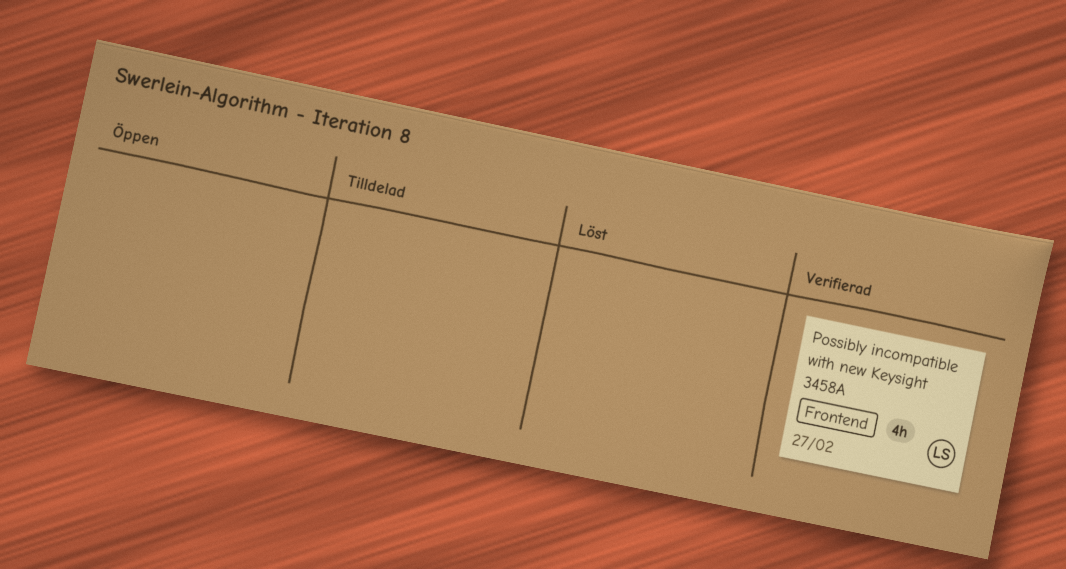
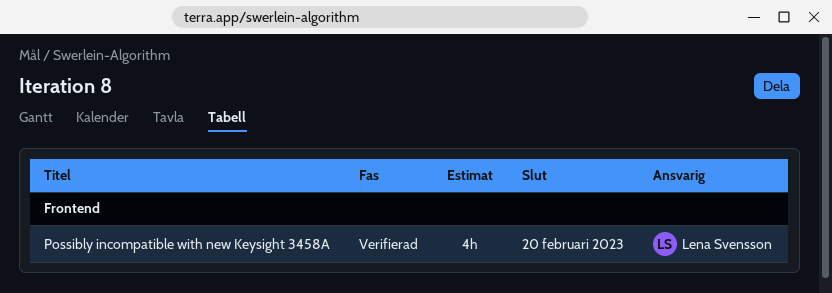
Possibly incompatible with new Keysight 3458A, due: Feb 27 -> Feb 20

